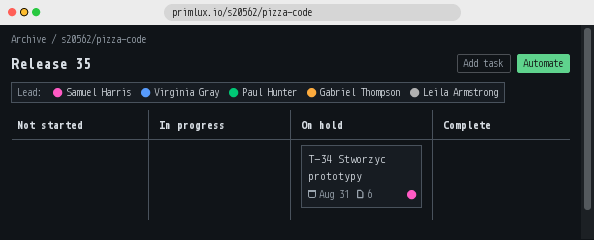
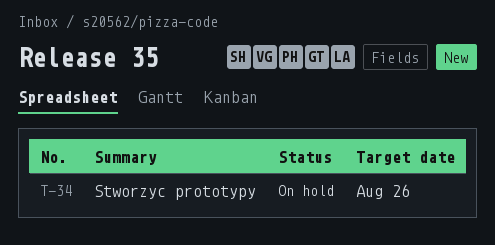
T-34, due: Aug 31 -> Aug 26

